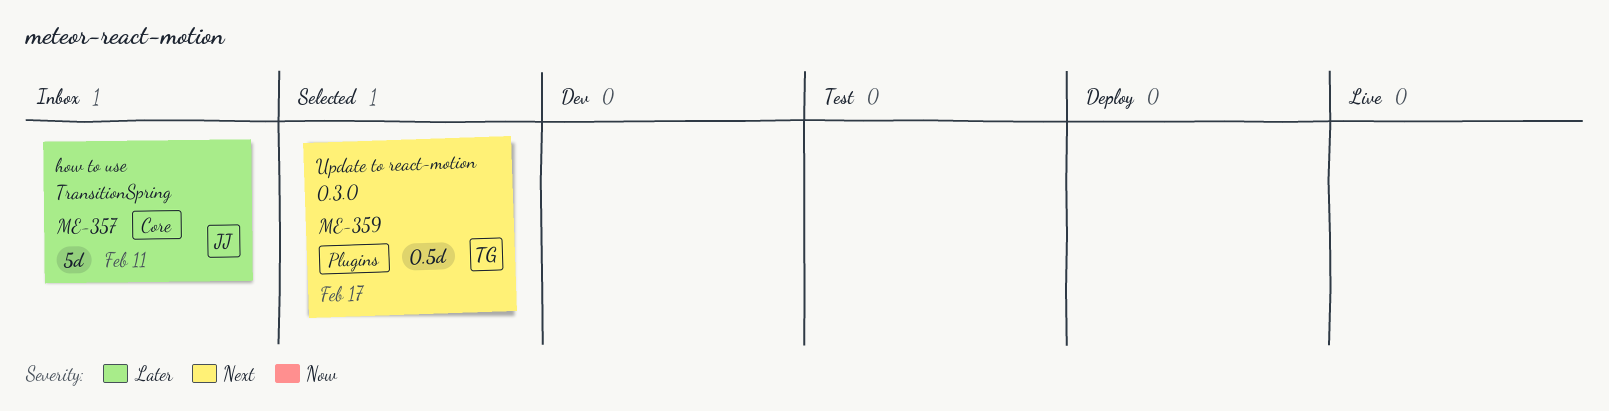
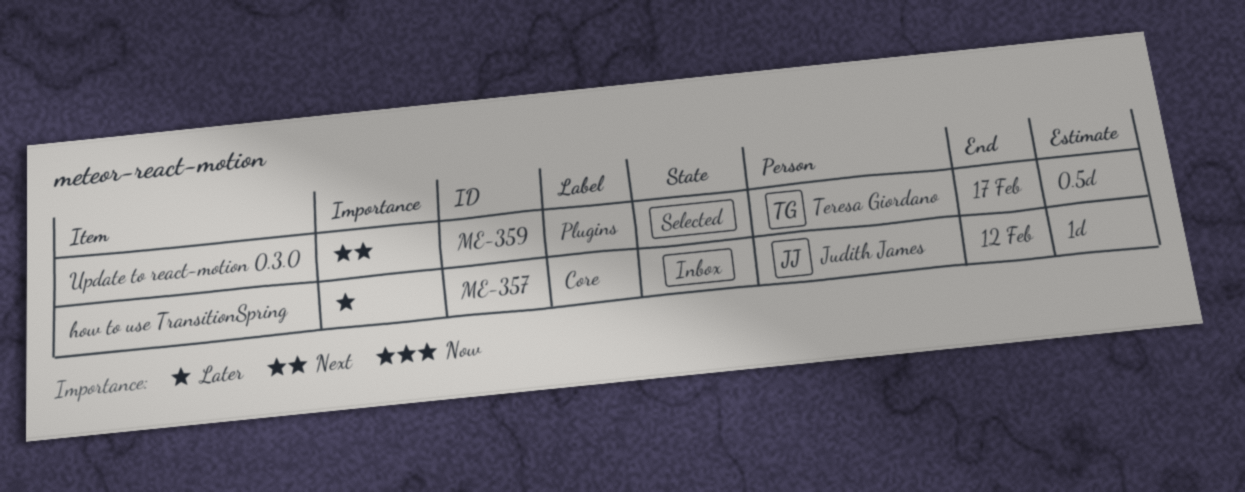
ME-357, estimate: 5d -> 1d
ME-357, due: Feb 11 -> Feb 12

